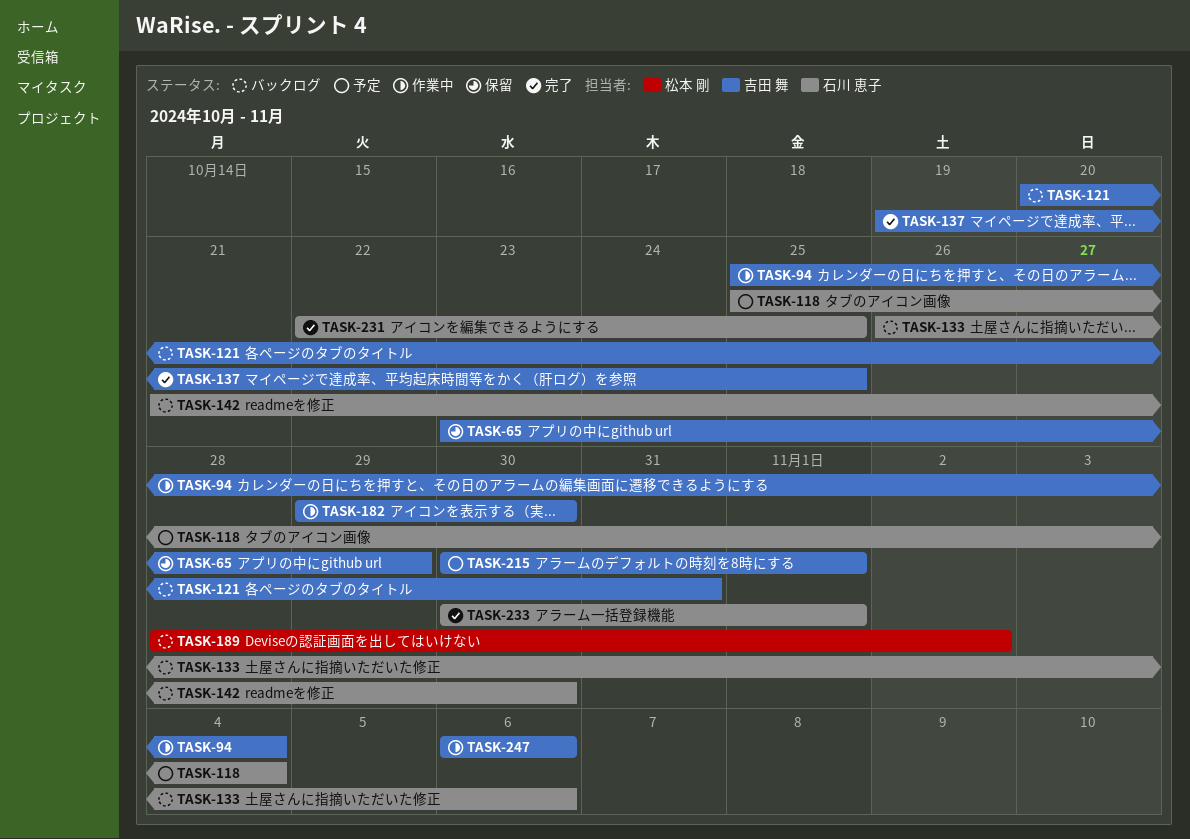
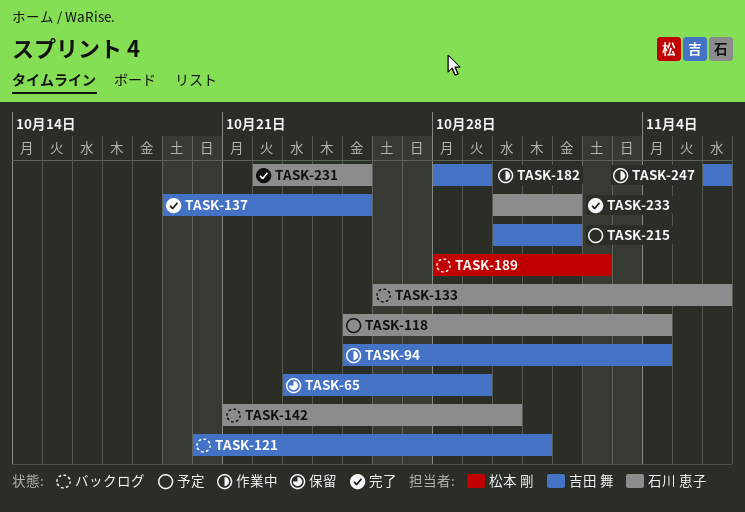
TASK-182, start: Oct 29 -> Oct 28
TASK-182, due: Oct 30 -> Oct 29

